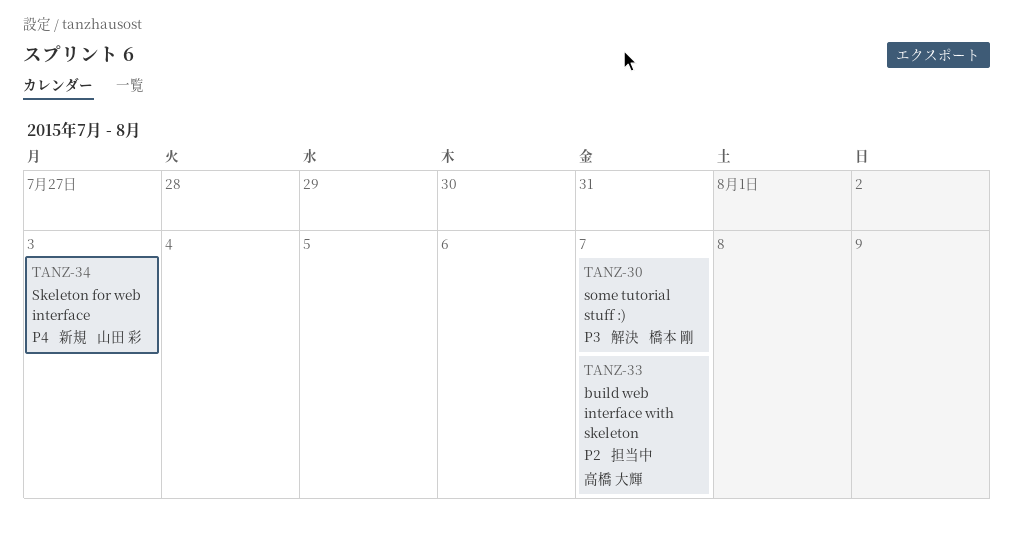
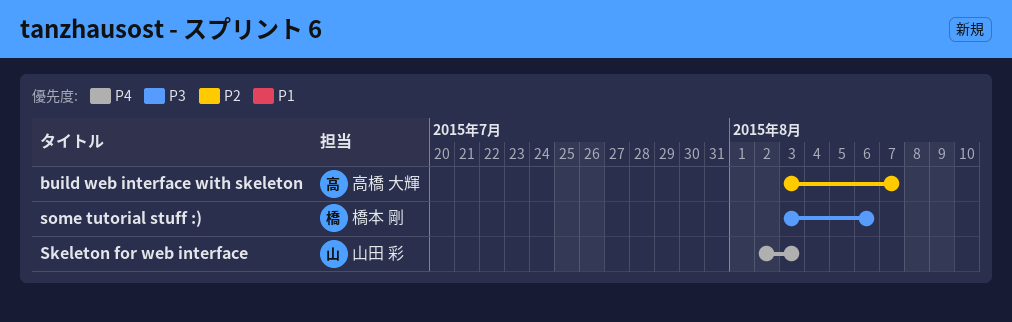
some tutorial stuff :), due: Aug 7 -> Aug 6

